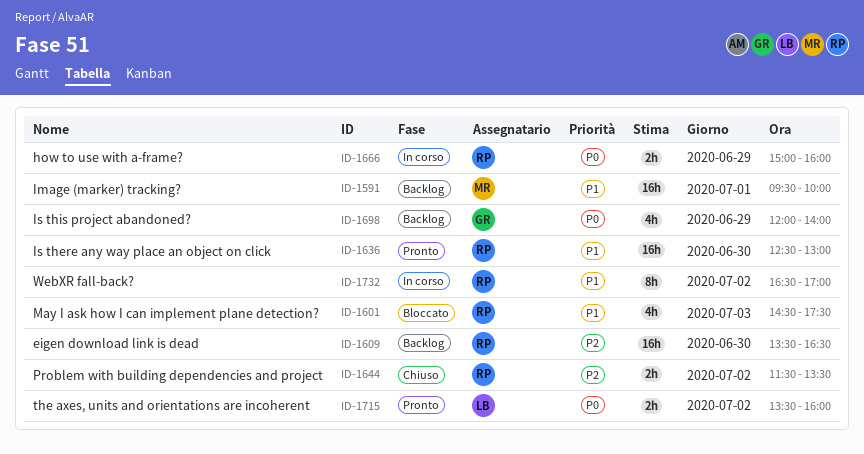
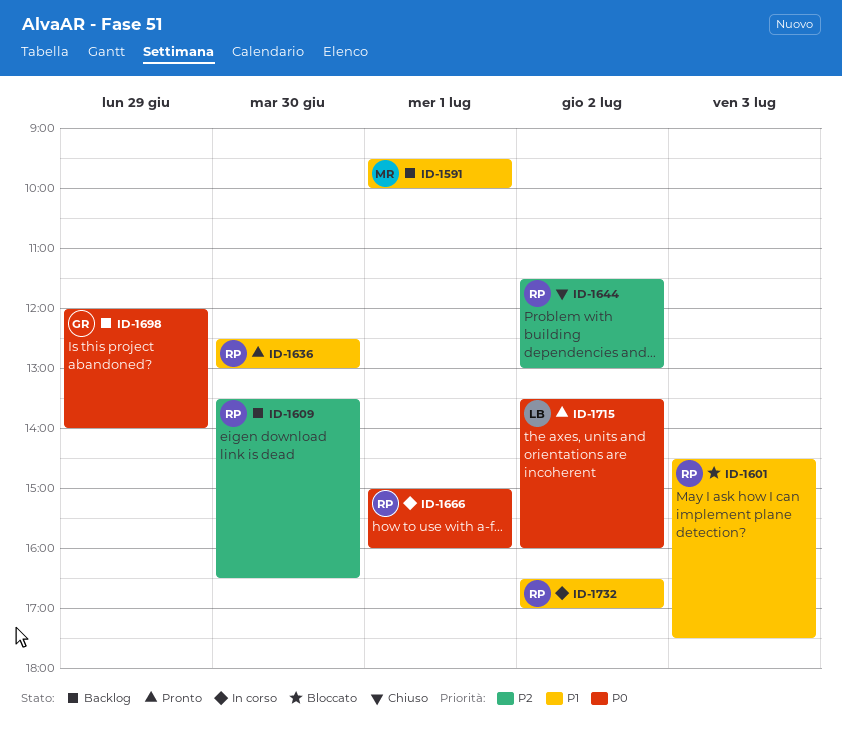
ID-1644, ends: 13:30 -> 13:00
ID-1666, day: Jun 29 -> Jul 1

